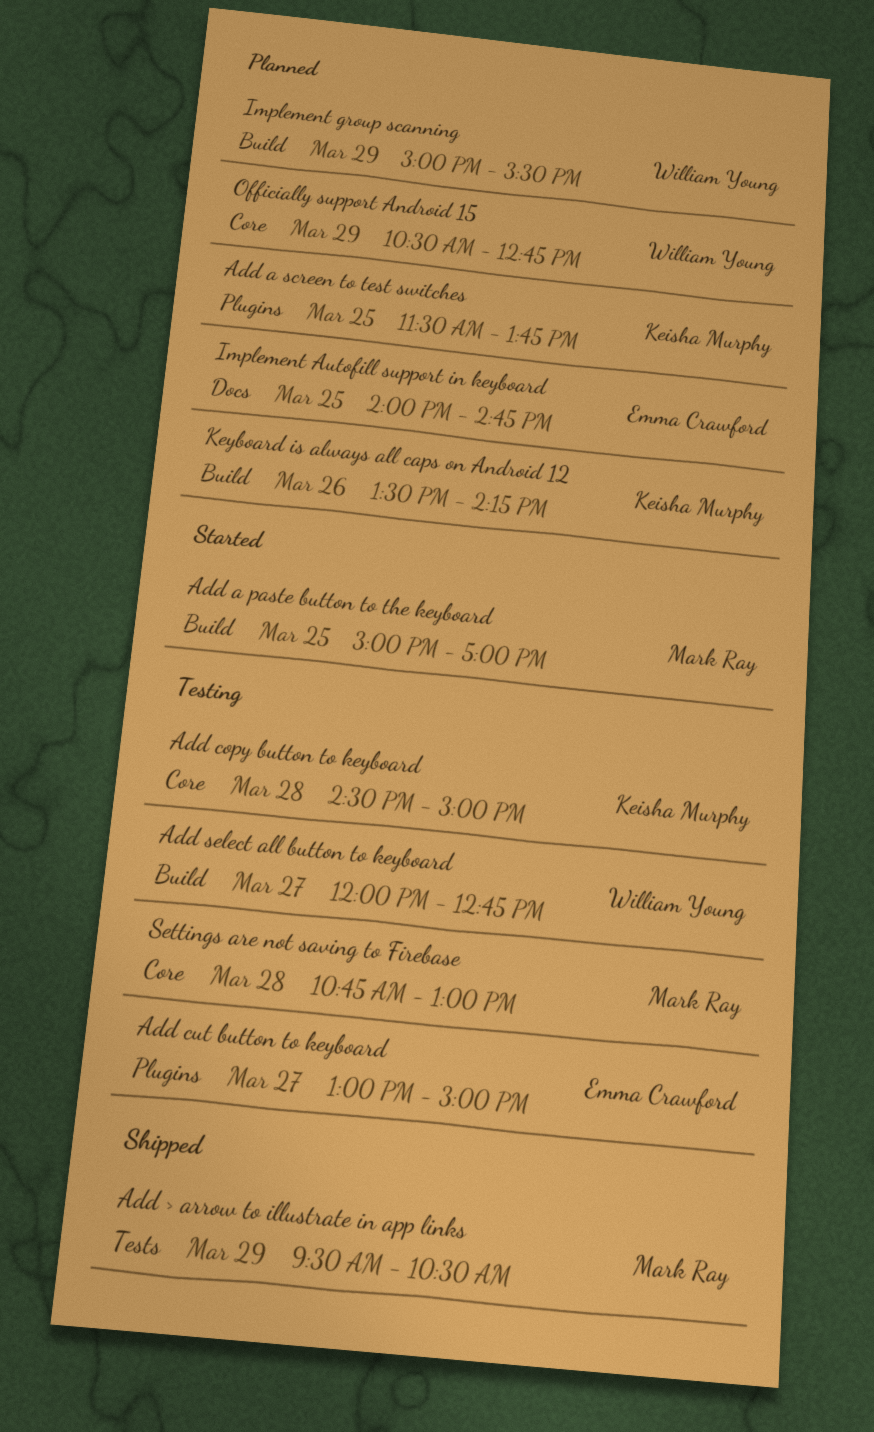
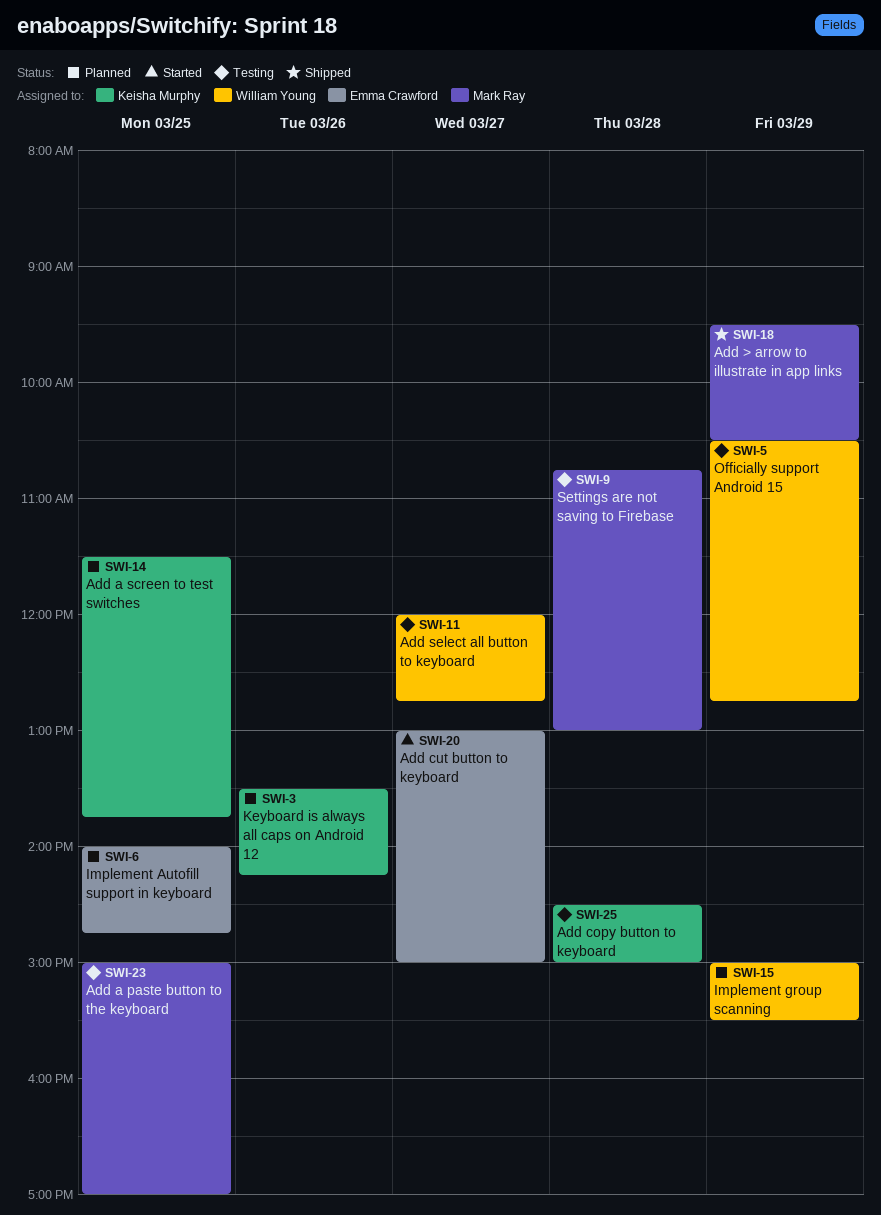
Add a paste button to the keyboard, status: Started -> Testing
Add cut button to keyboard, status: Testing -> Started
Officially support Android 15, status: Planned -> Testing

